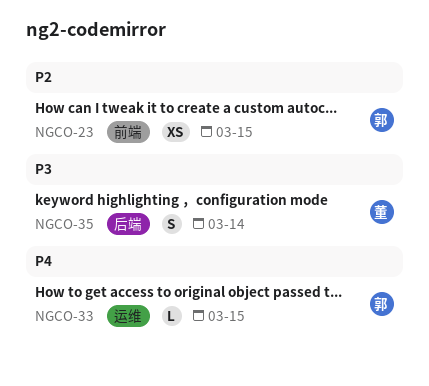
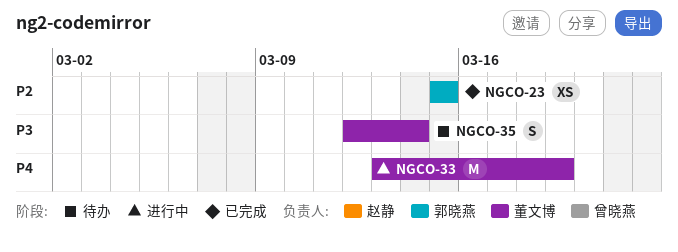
NGCO-33, owner: 郭晓燕 -> 董文博
NGCO-33, estimate: L -> M
NGCO-33, due: Mar 15 -> Mar 19

